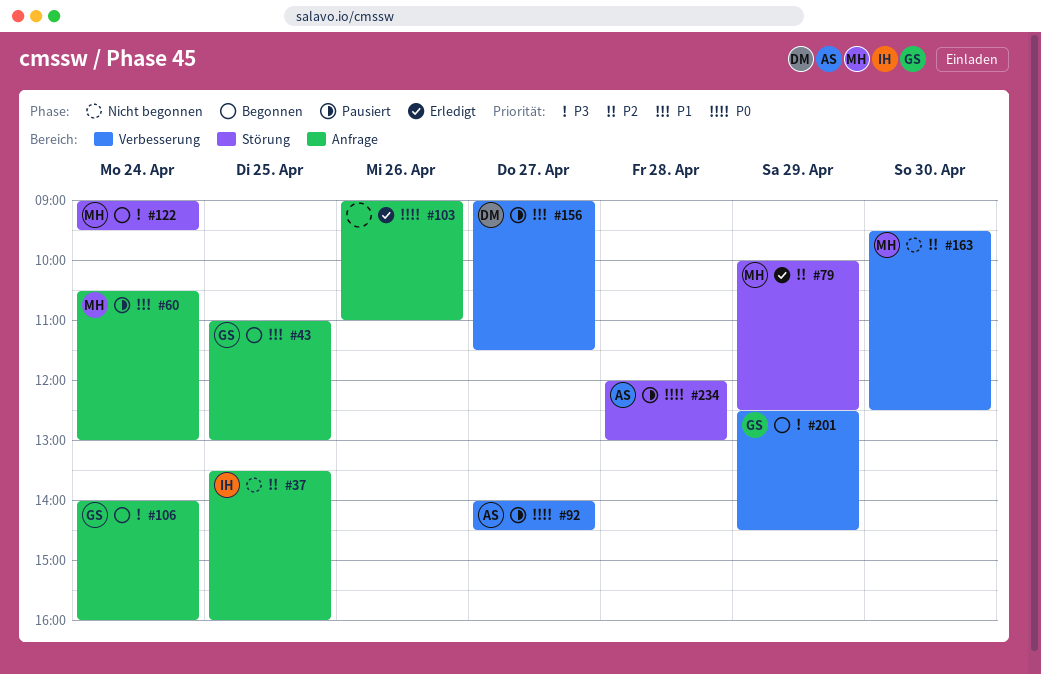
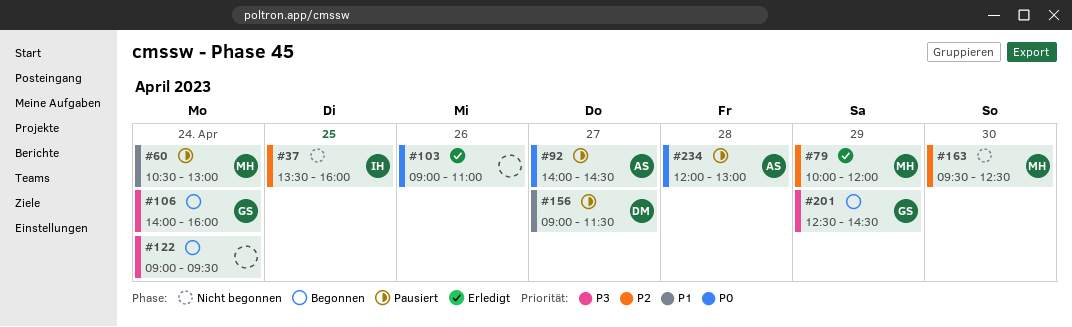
#43: present -> none
#79, ends: 12:30 -> 12:00
#122, owner: MH -> none

